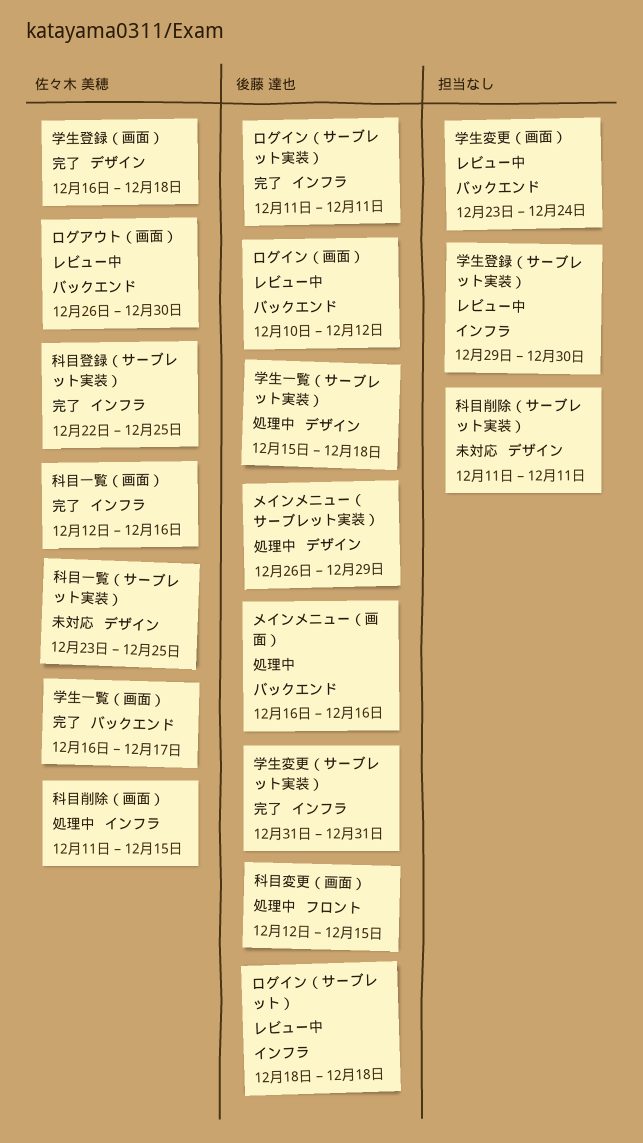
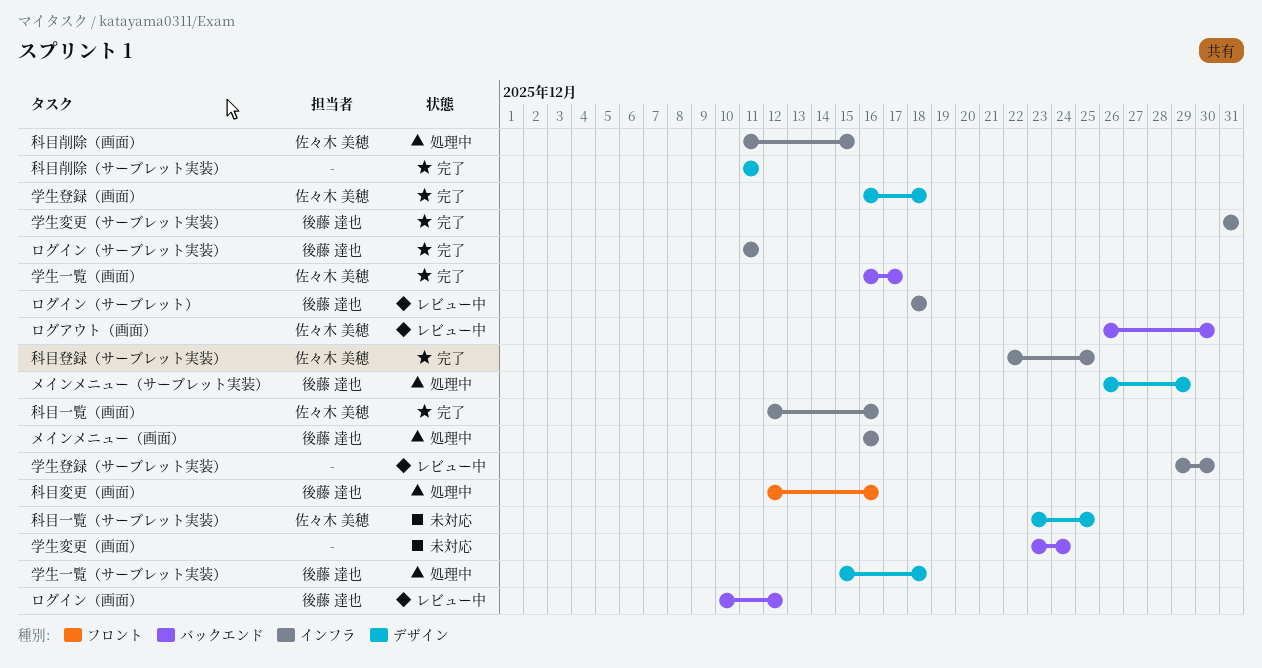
メインメニュー（画面）, label: バックエンド -> インフラ
学生変更（画面）, status: レビュー中 -> 未対応
科目削除（サーブレット実装）, status: 未対応 -> 完了
科目変更（画面）, due: Dec 15 -> Dec 16

